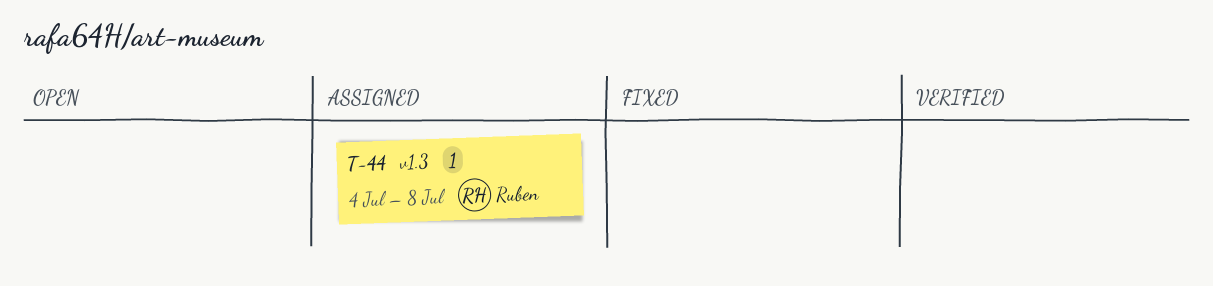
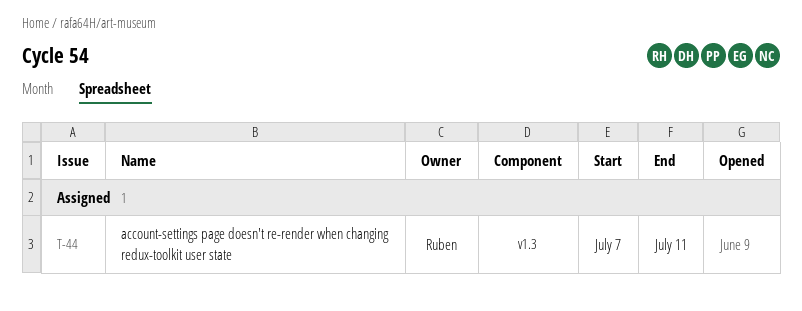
T-44, start: Jul 4 -> Jul 7
T-44, due: Jul 8 -> Jul 11

